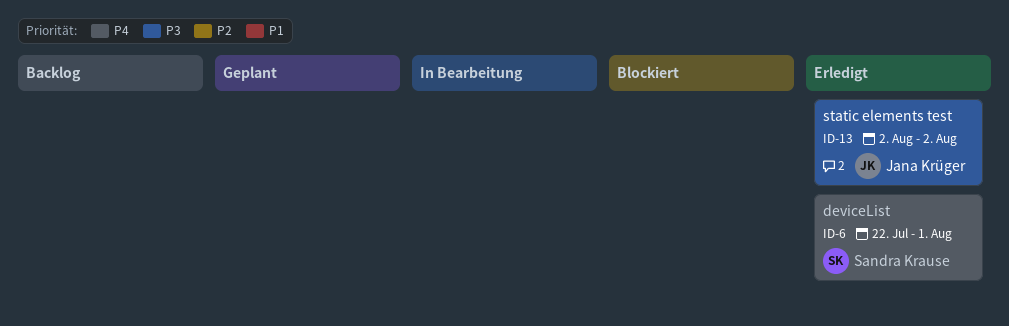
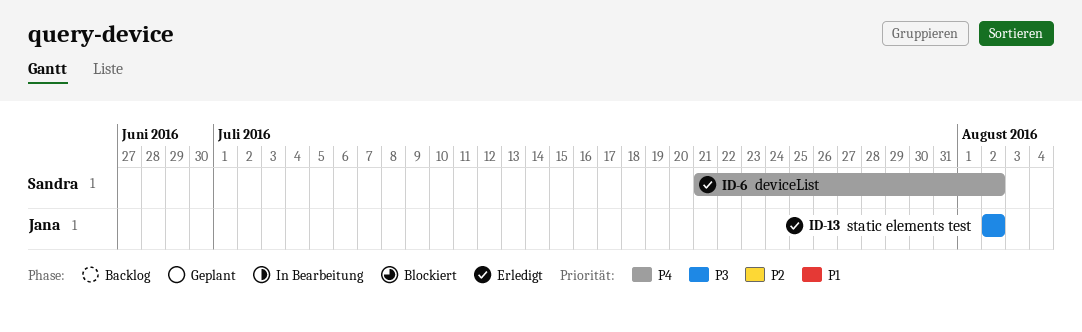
ID-6, start: Jul 22 -> Jul 21
ID-6, due: Aug 1 -> Aug 2

